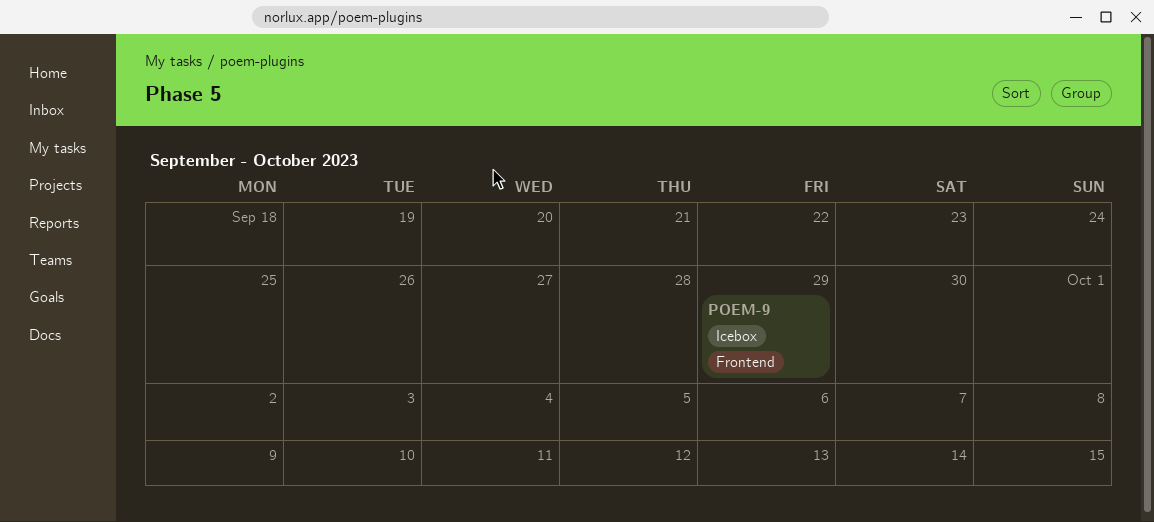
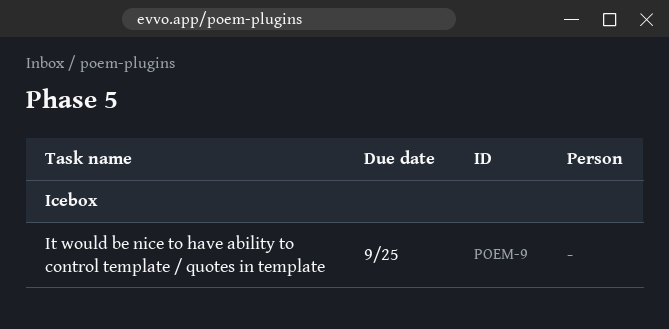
POEM-9, due: Sep 29 -> Sep 25

